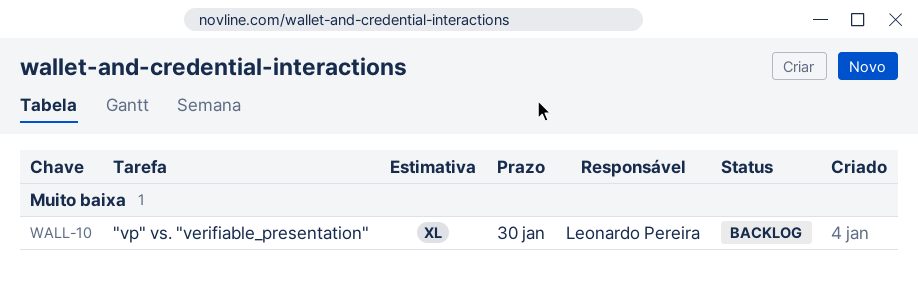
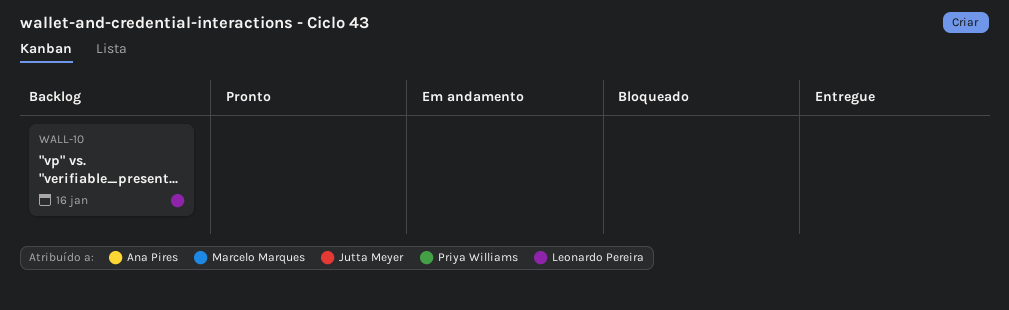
WALL-10, due: Jan 30 -> Jan 16

